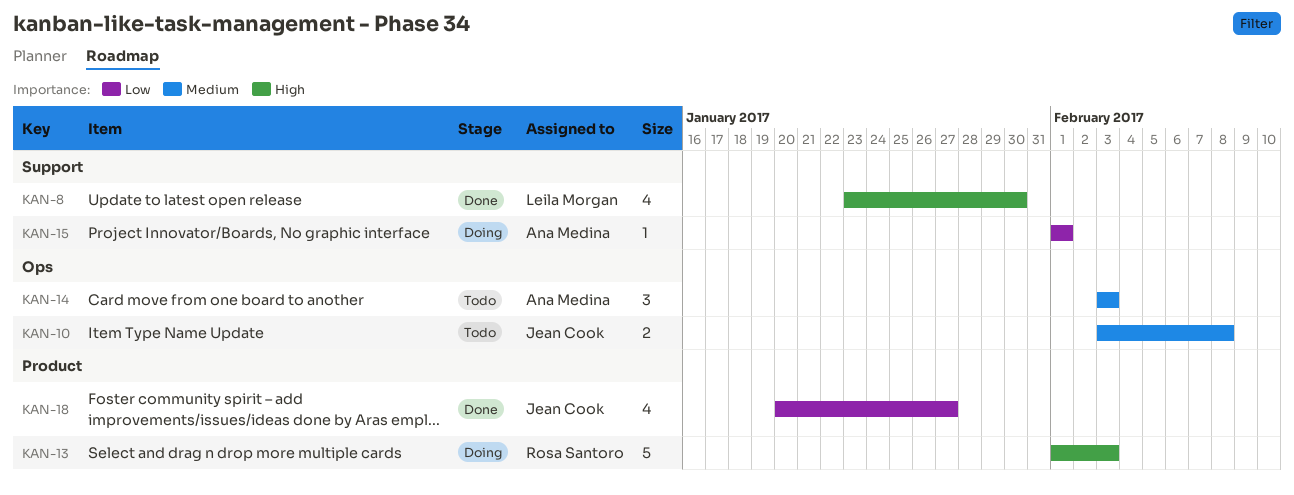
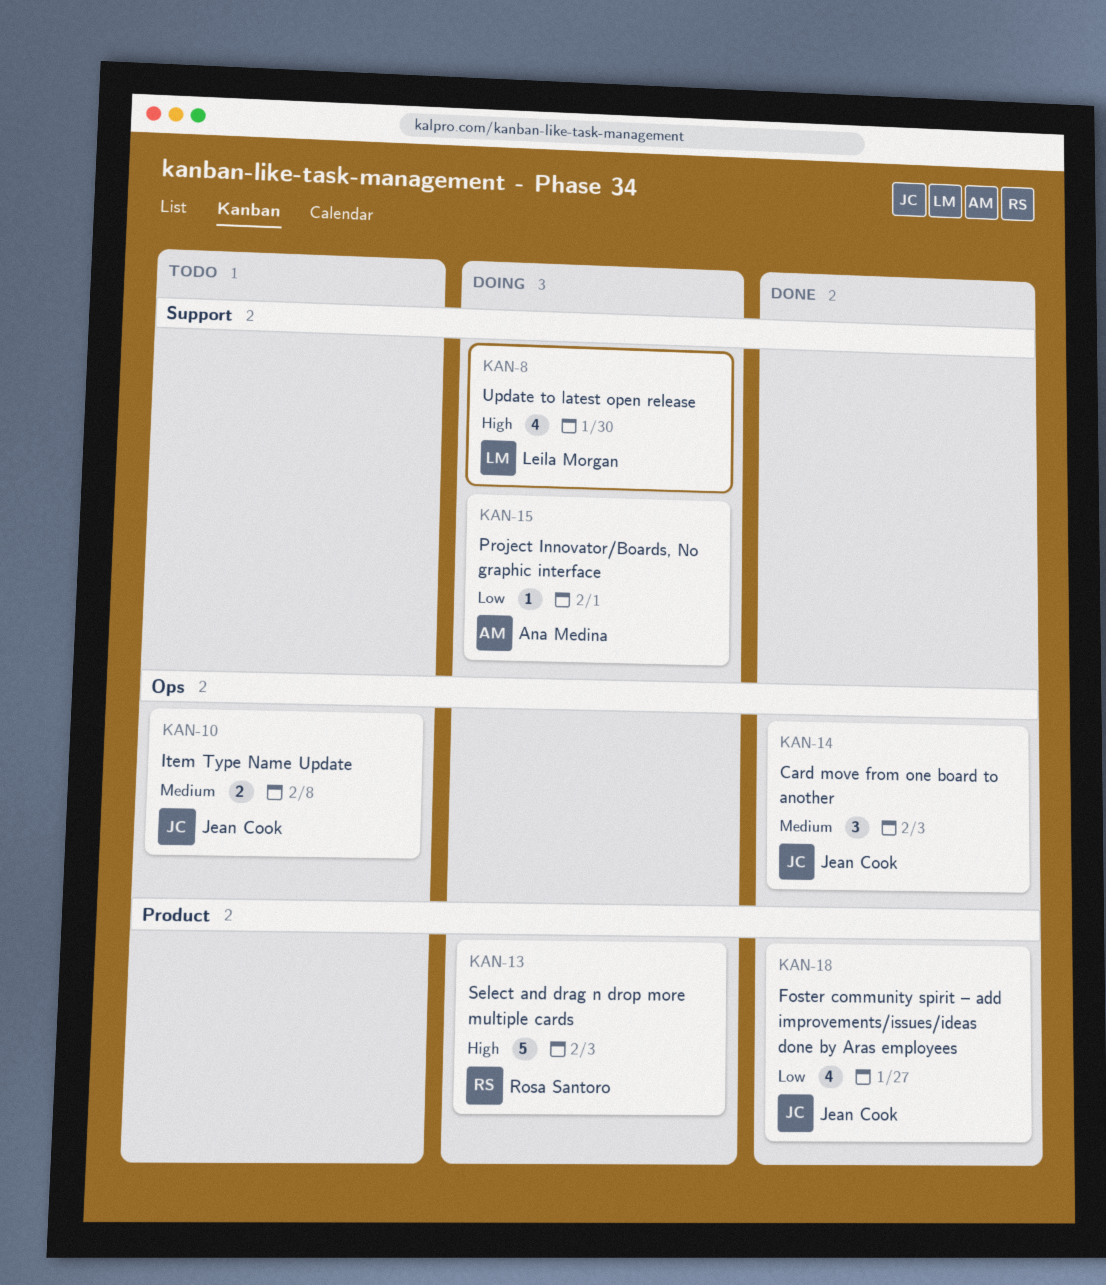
KAN-8, status: Done -> Doing
KAN-14, status: Todo -> Done
KAN-14, owner: Ana Medina -> Jean Cook

